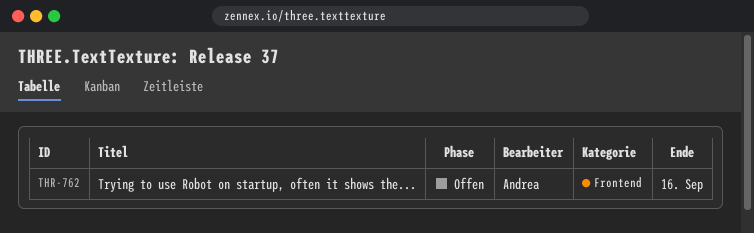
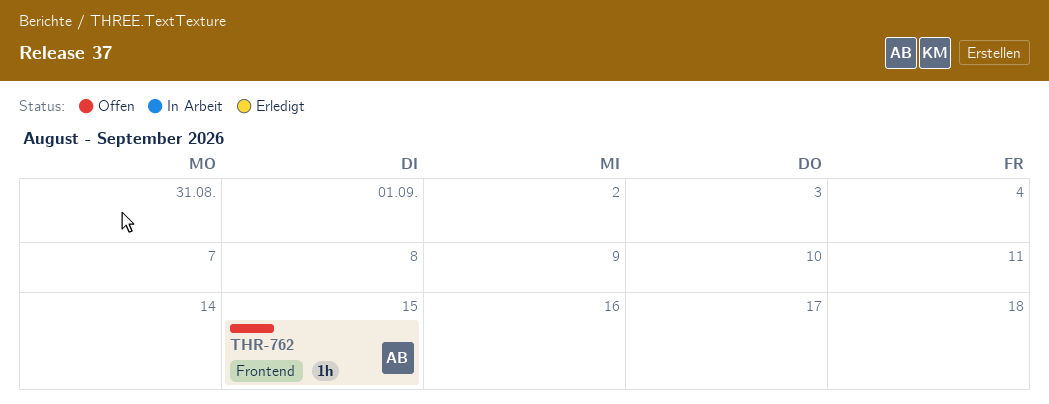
THR-762, due: Sep 16 -> Sep 15

